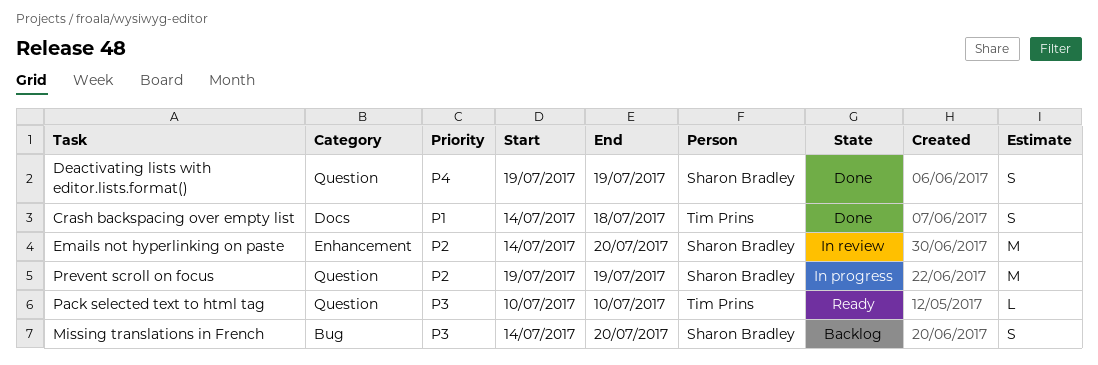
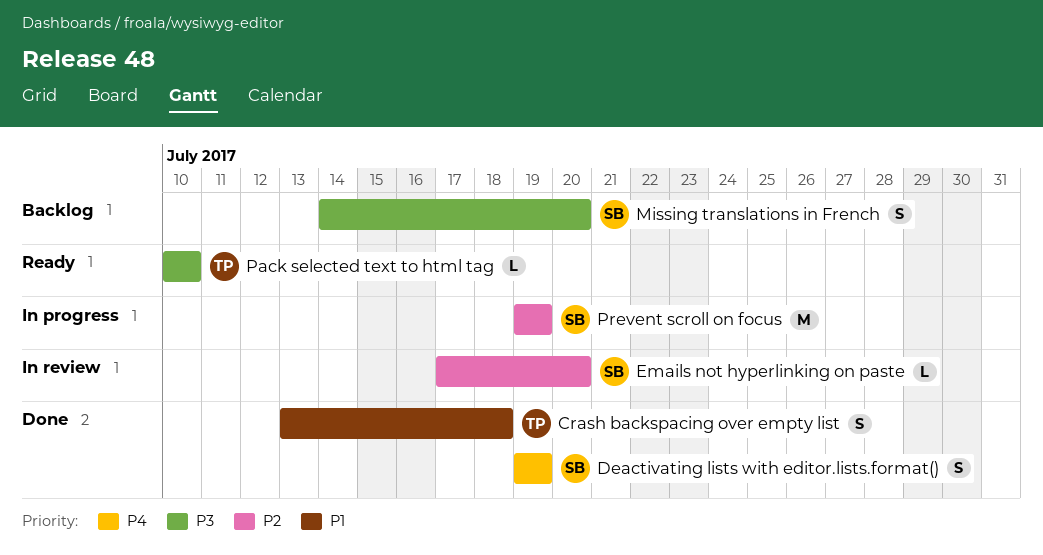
Crash backspacing over empty list, start: Jul 14 -> Jul 13
Emails not hyperlinking on paste, estimate: M -> L
Emails not hyperlinking on paste, start: Jul 14 -> Jul 17

